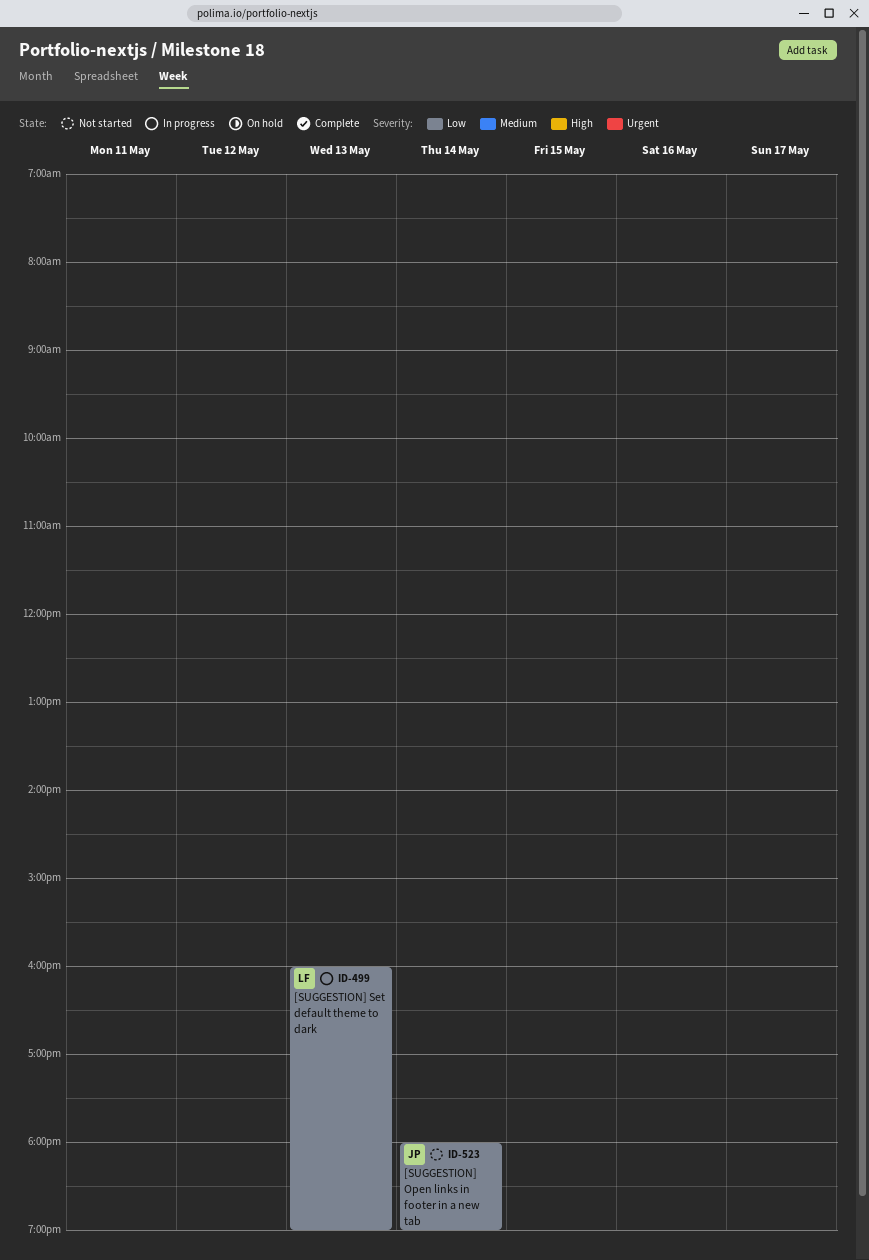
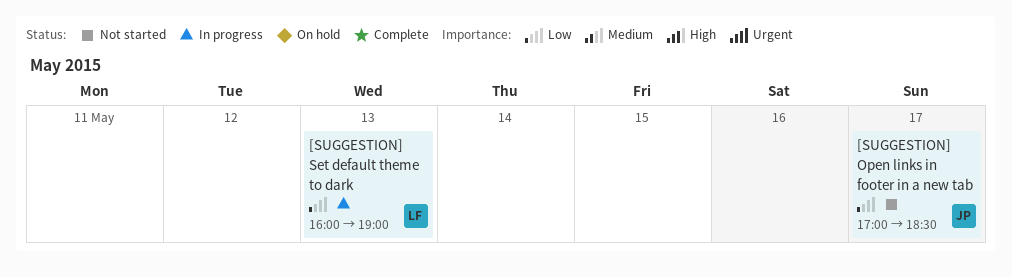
[SUGGESTION] Open links in footer in a new tab, day: May 14 -> May 17
[SUGGESTION] Open links in footer in a new tab, begins: 18:00 -> 17:00
[SUGGESTION] Open links in footer in a new tab, ends: 19:00 -> 18:30

